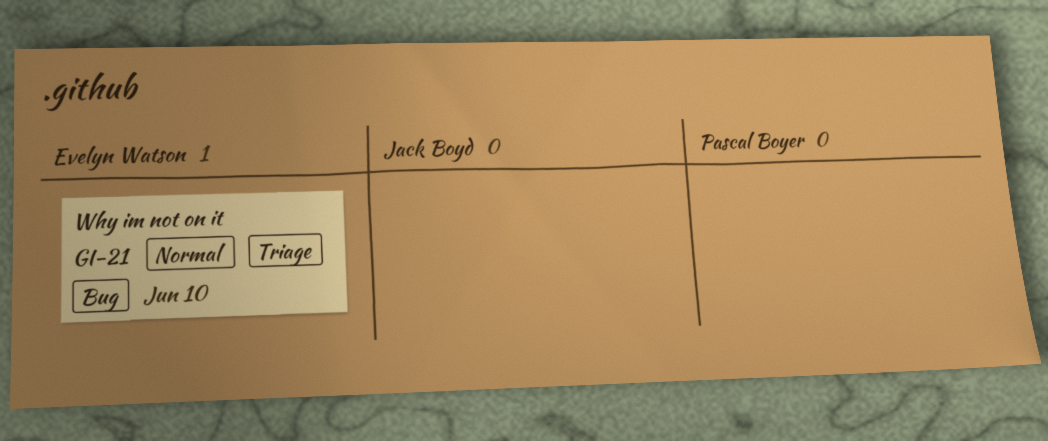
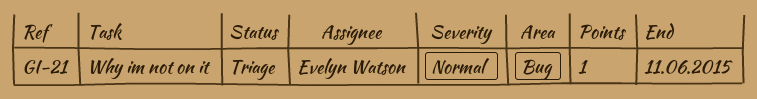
GI-21, due: Jun 10 -> Jun 11

